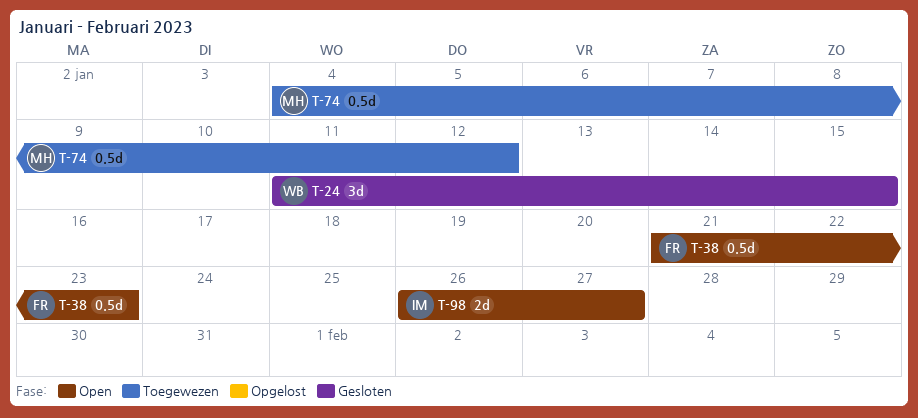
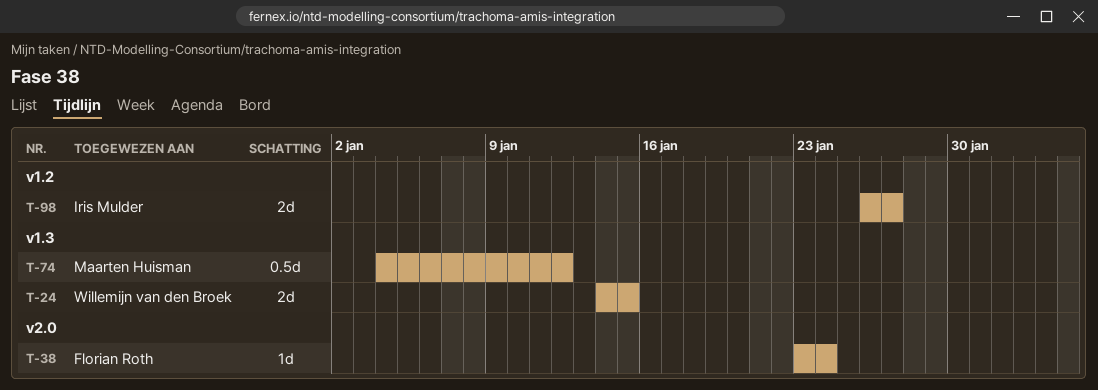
T-24, estimate: 3d -> 2d
T-24, start: Jan 11 -> Jan 14
T-38, estimate: 0.5d -> 1d
T-38, start: Jan 21 -> Jan 23
T-38, due: Jan 23 -> Jan 24

